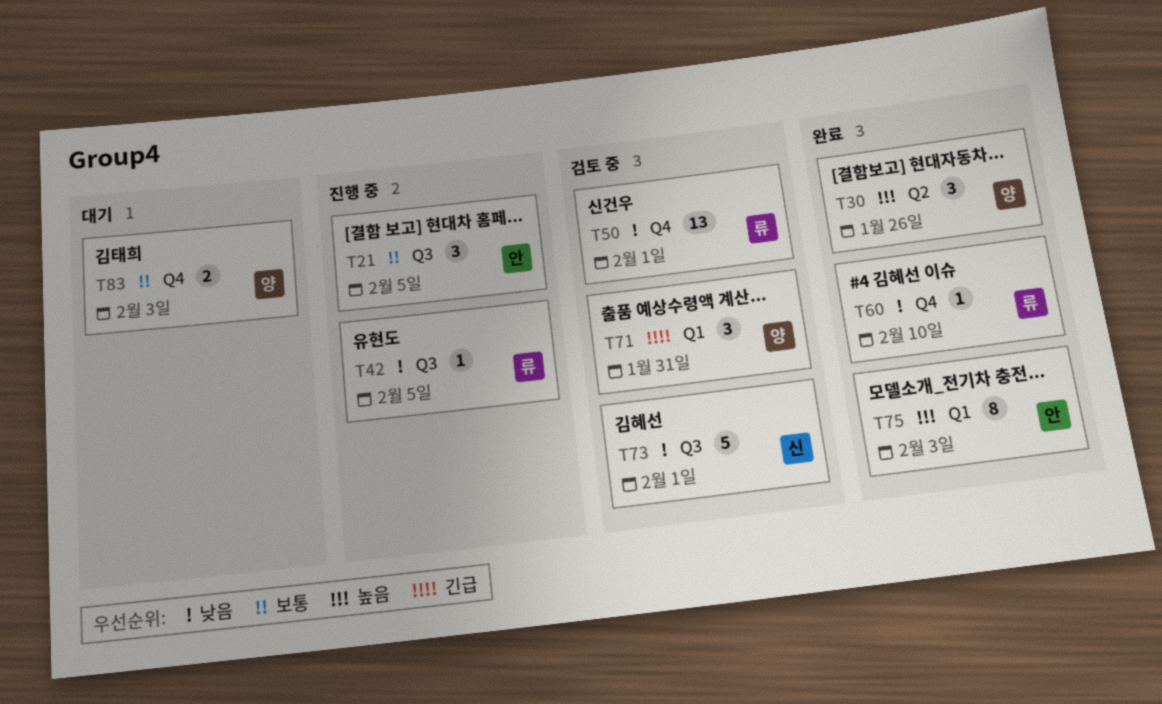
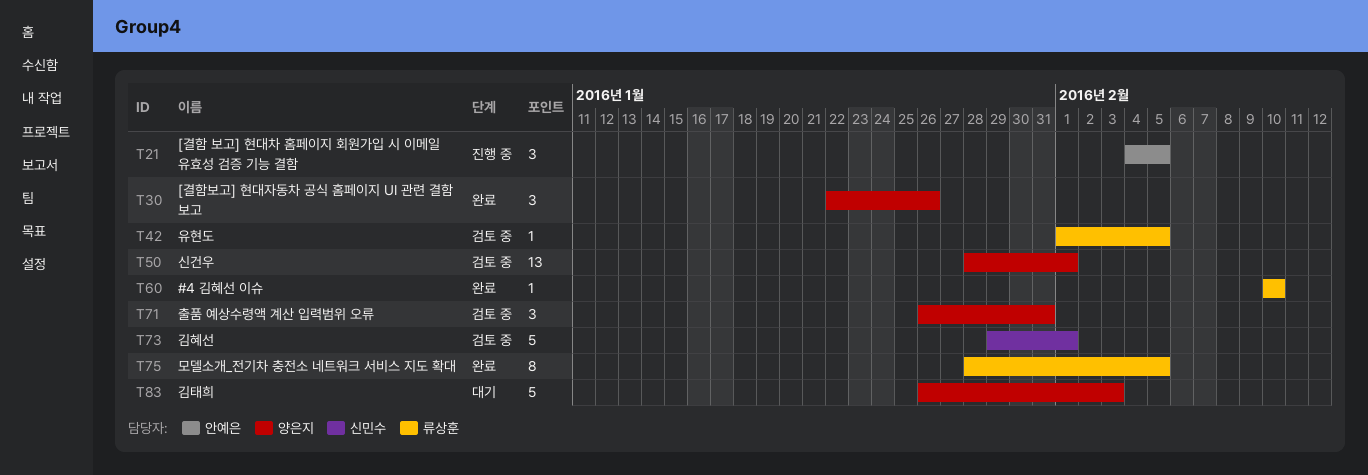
T42, status: 진행 중 -> 검토 중
T50, owner: 류상훈 -> 양은지
T75, owner: 안예은 -> 류상훈
T75, due: Feb 3 -> Feb 5
T83, estimate: 2 -> 5

